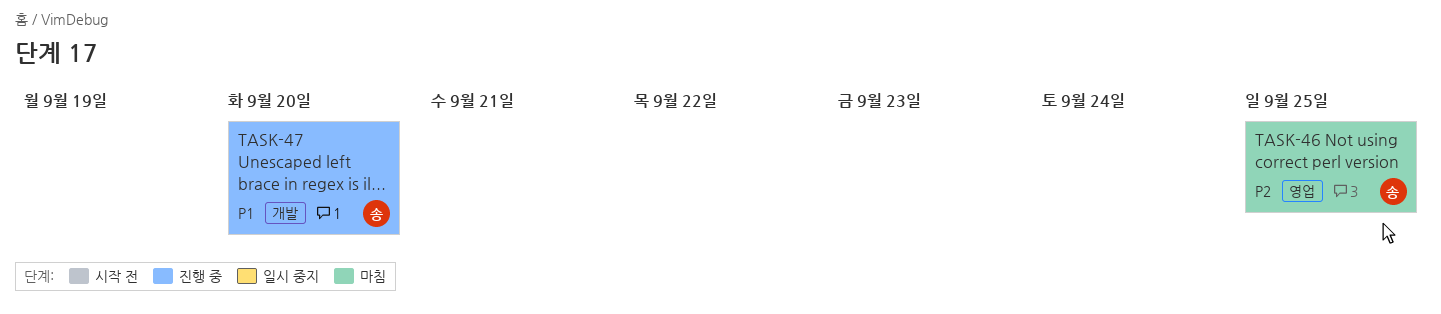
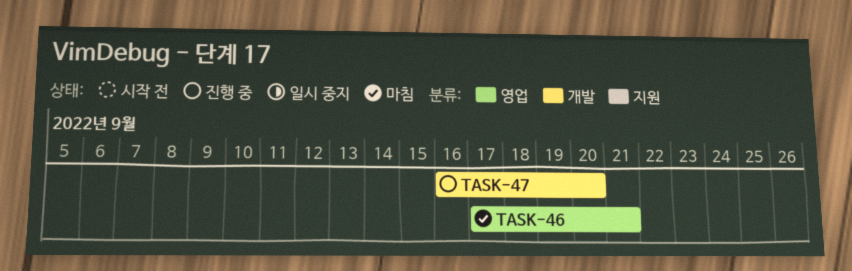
TASK-46, due: Sep 25 -> Sep 21

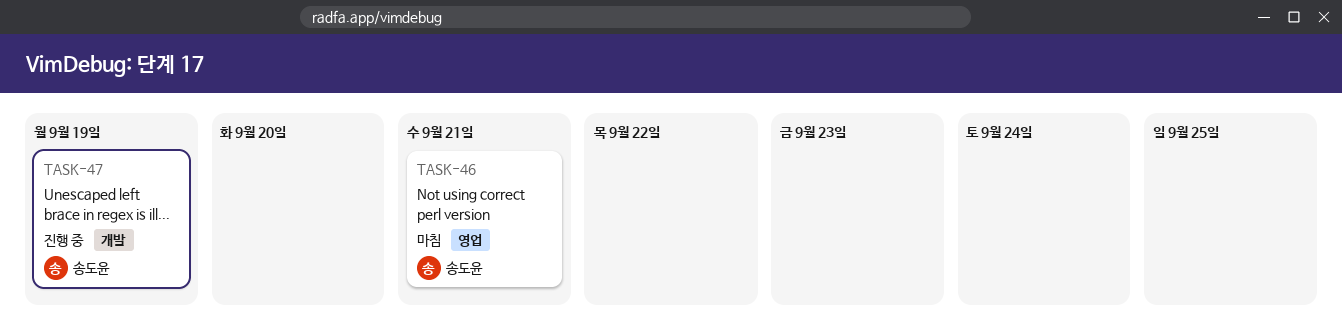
TASK-47, due: Sep 20 -> Sep 19

